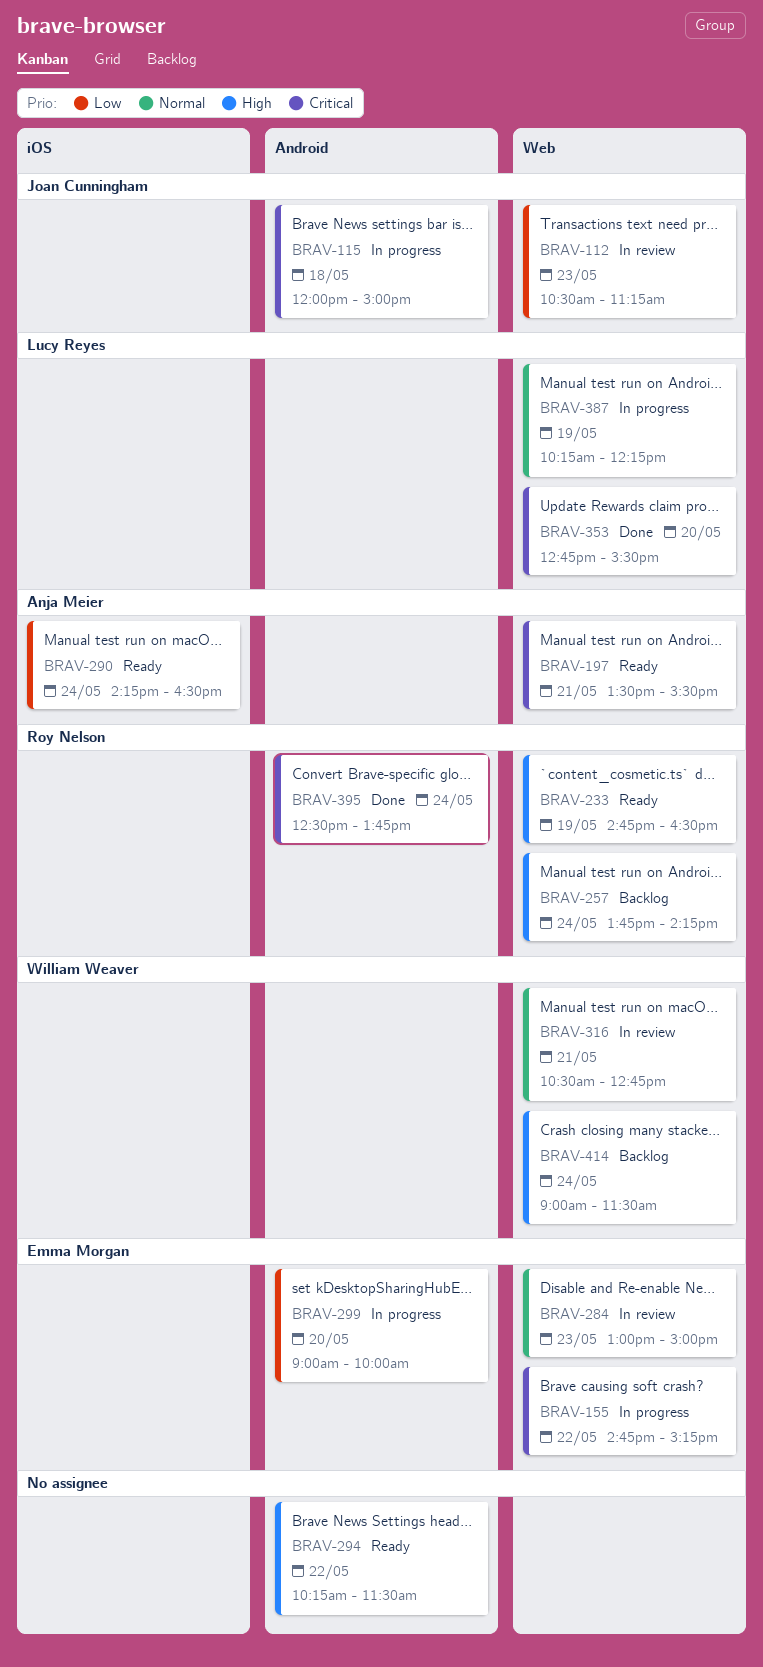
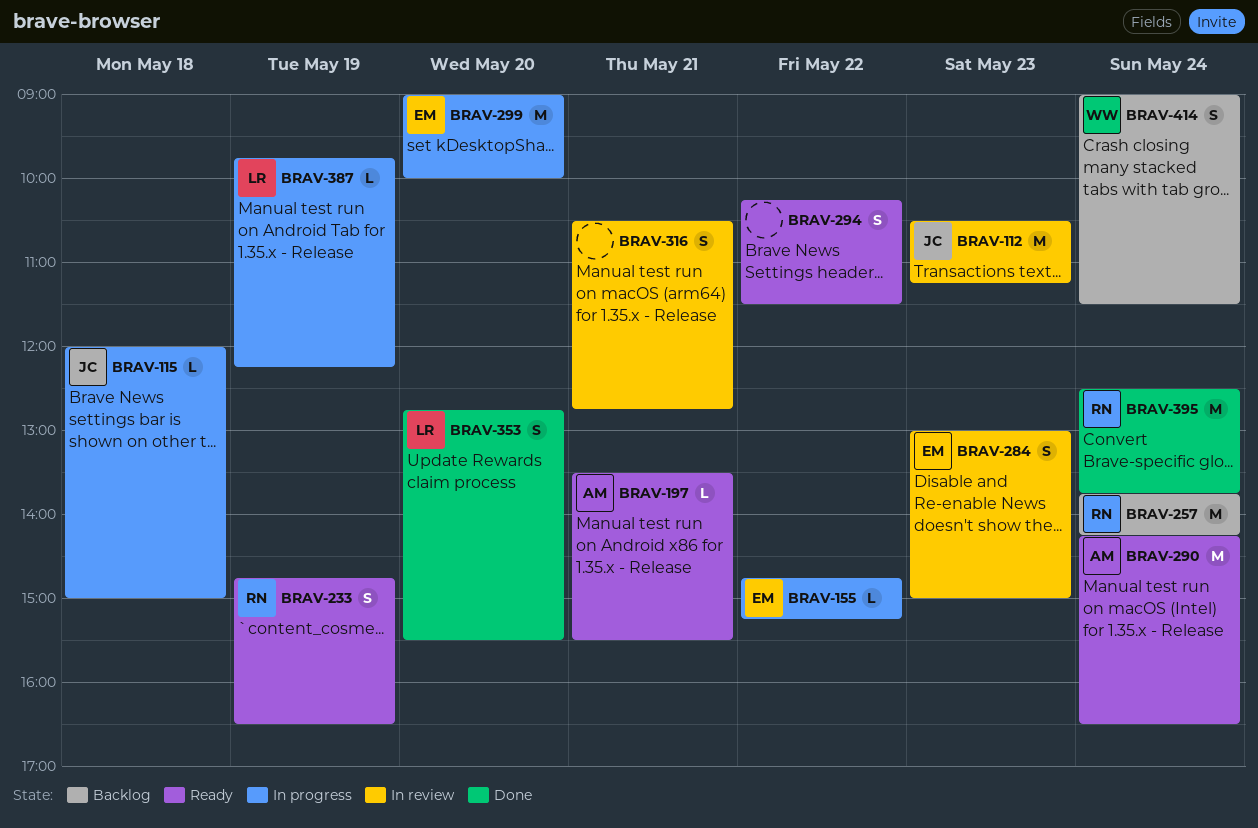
BRAV-316, owner: William Weaver -> none
BRAV-387, begins: 10:15 -> 09:45

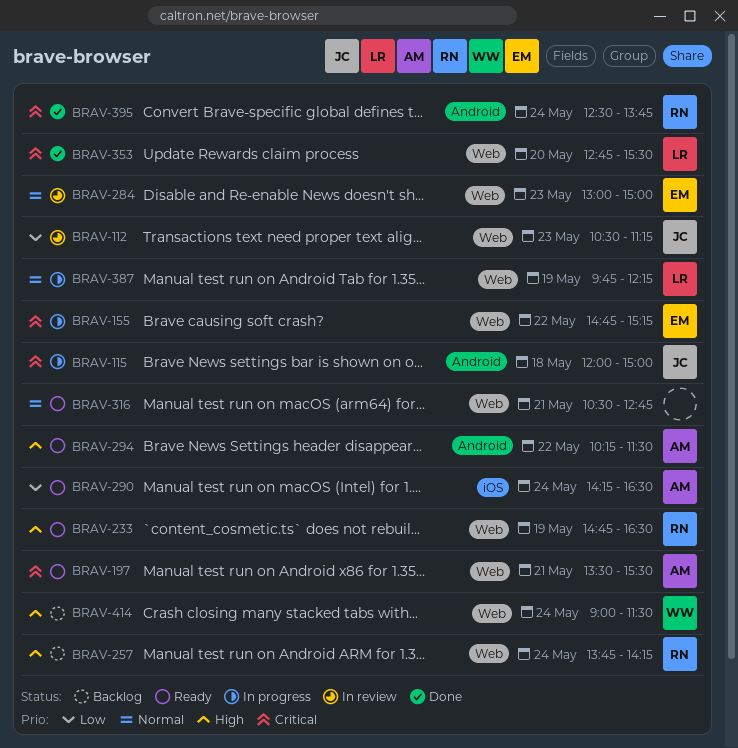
BRAV-294, owner: none -> AM
BRAV-299: present -> none
BRAV-316, status: In review -> Ready

